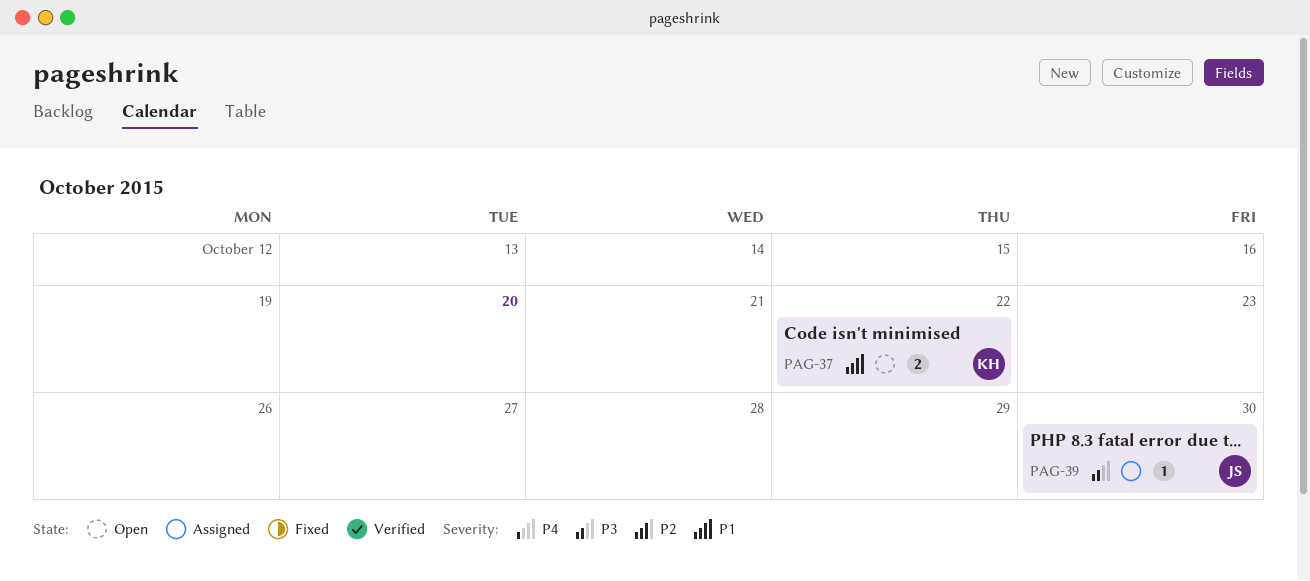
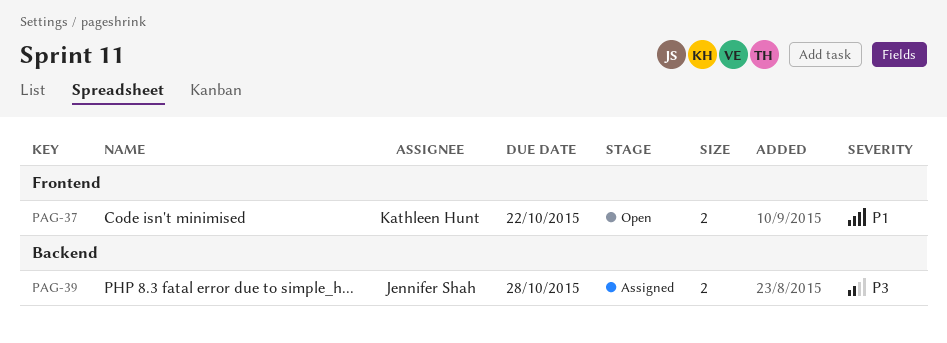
PAG-39, estimate: 1 -> 2
PAG-39, due: Oct 30 -> Oct 28

